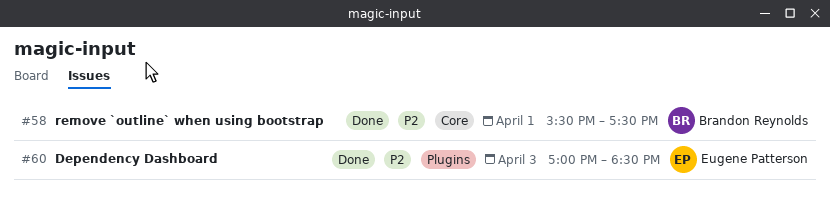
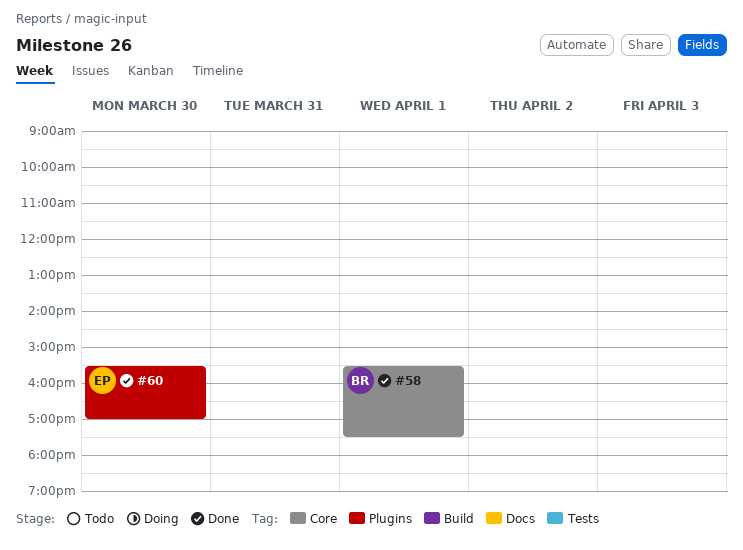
#60, day: Apr 3 -> Mar 30
#60, begins: 17:00 -> 15:30
#60, ends: 18:30 -> 17:00

